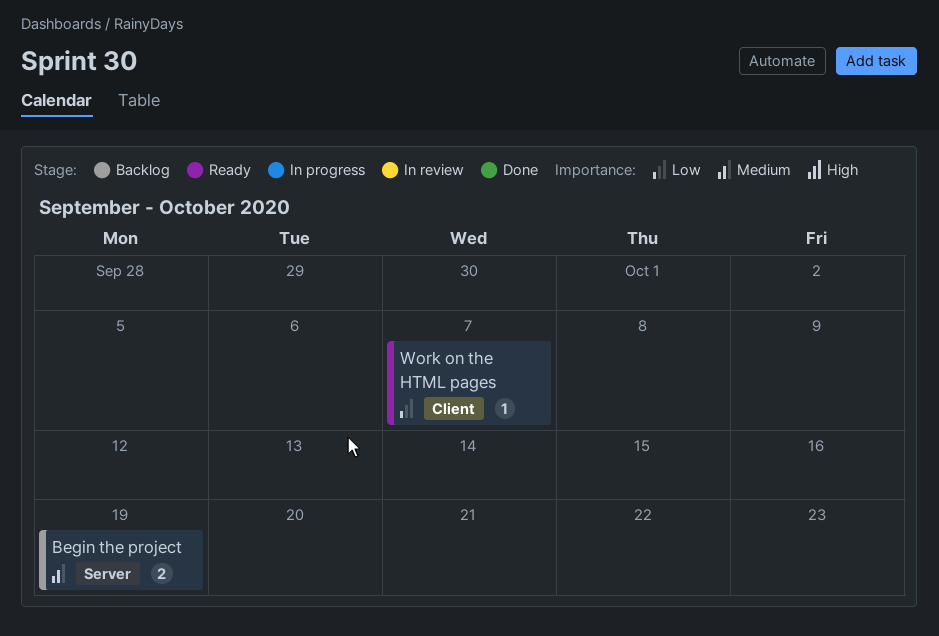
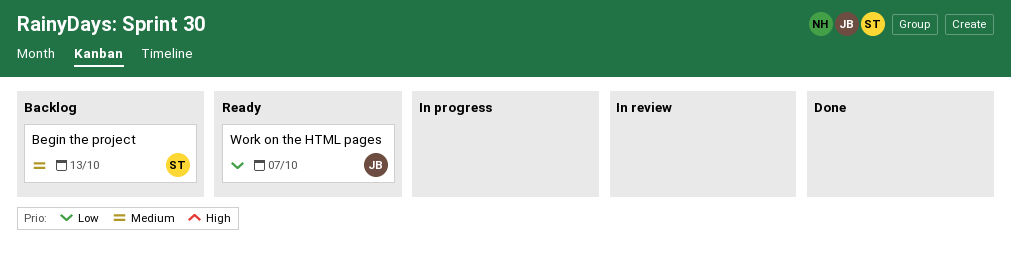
Begin the project, due: Oct 19 -> Oct 13

